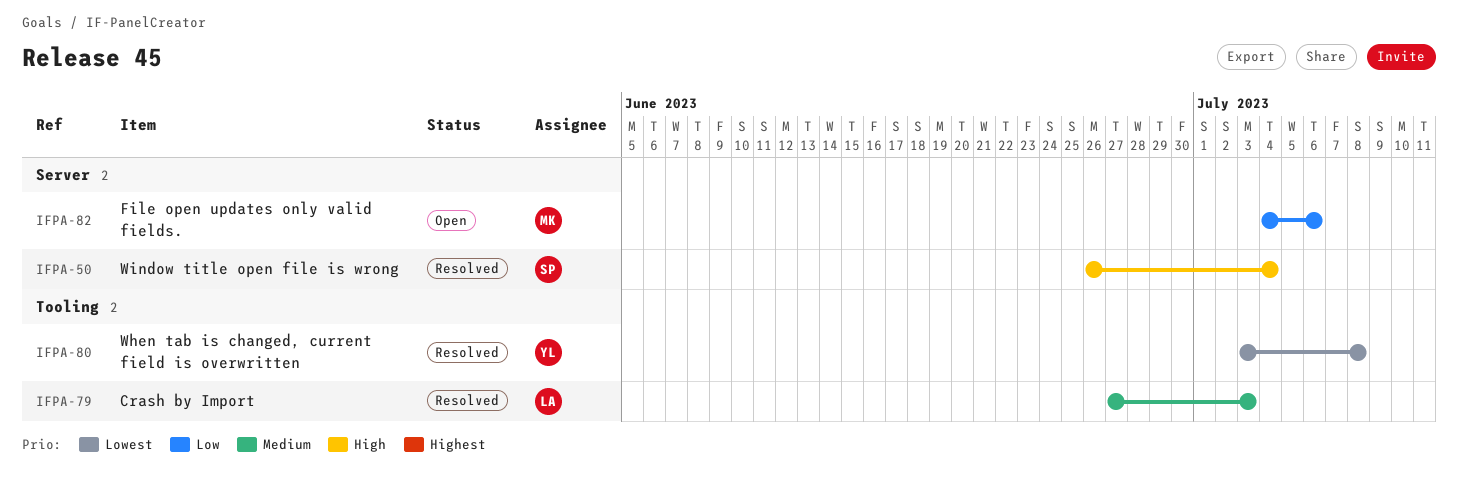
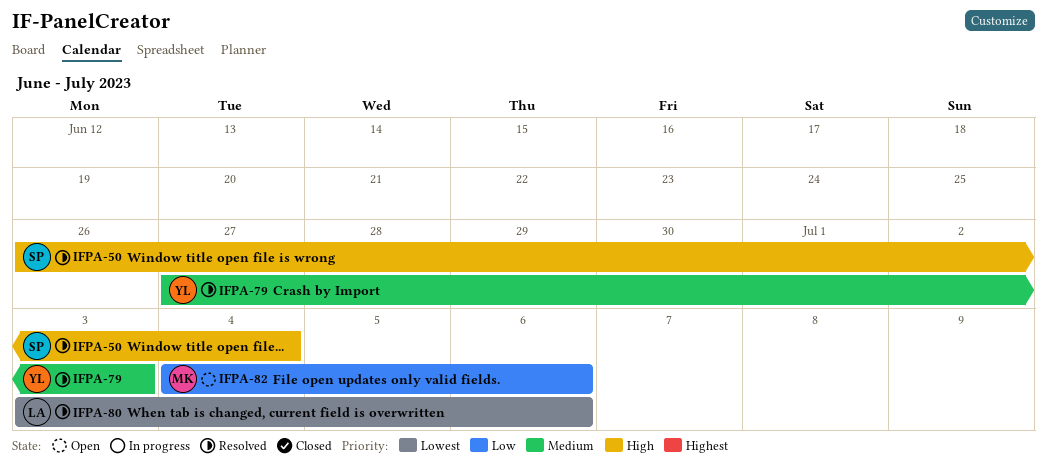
IFPA-79, owner: LA -> YL
IFPA-80, owner: YL -> LA
IFPA-80, due: Jul 8 -> Jul 6

